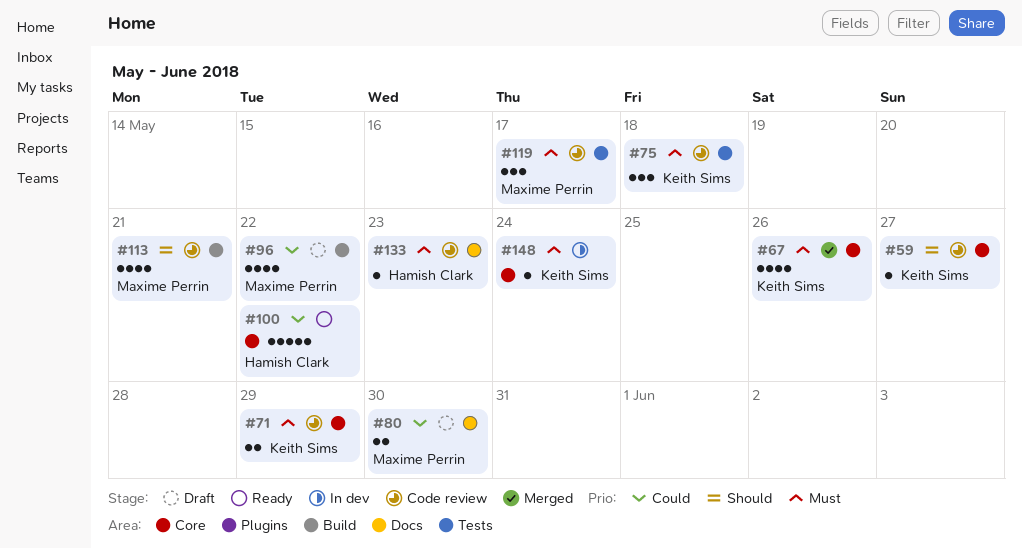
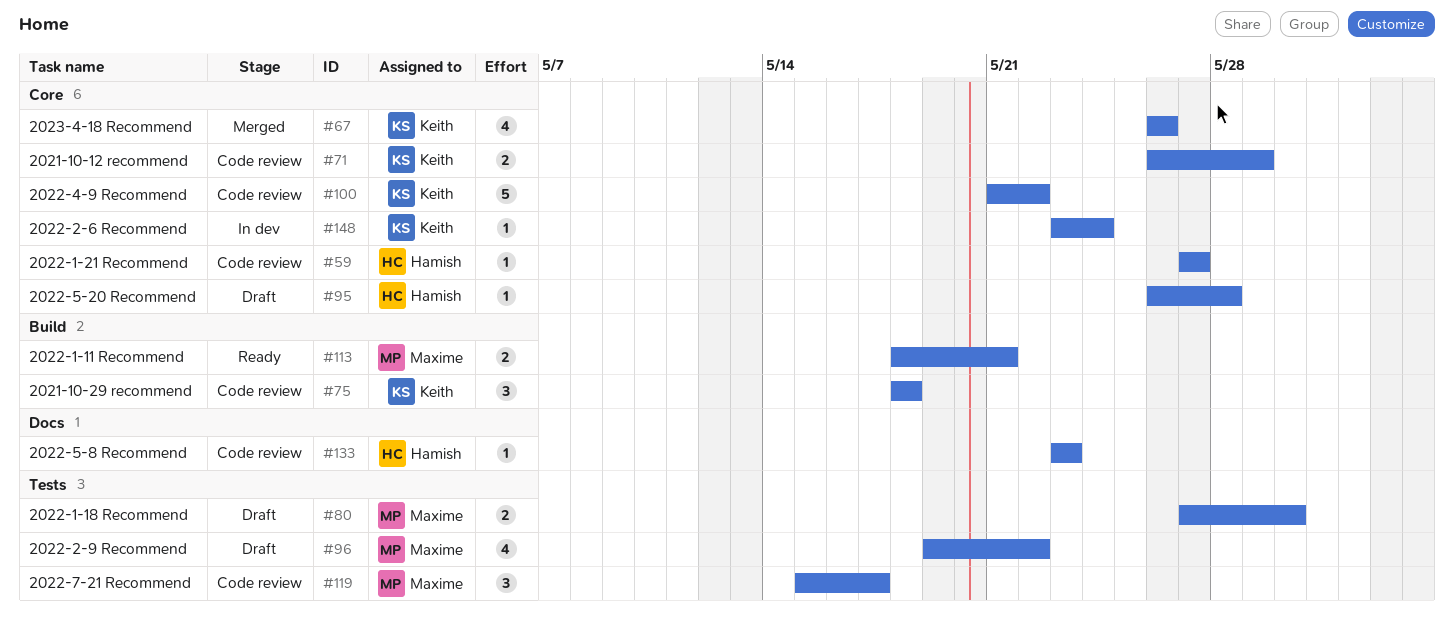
#59, owner: Keith Sims -> Hamish Clark
#75, label: Tests -> Build
#80, label: Docs -> Tests
#95: none -> present
#96, label: Build -> Tests
#100, status: Ready -> Code review
#100, owner: Hamish Clark -> Keith Sims
#113, status: Code review -> Ready
#113, estimate: 4 -> 2

